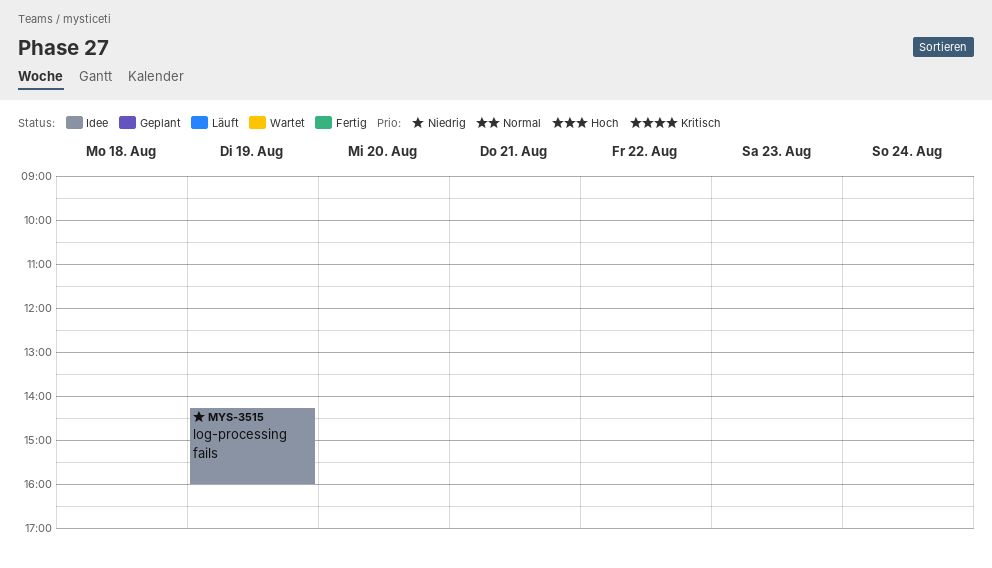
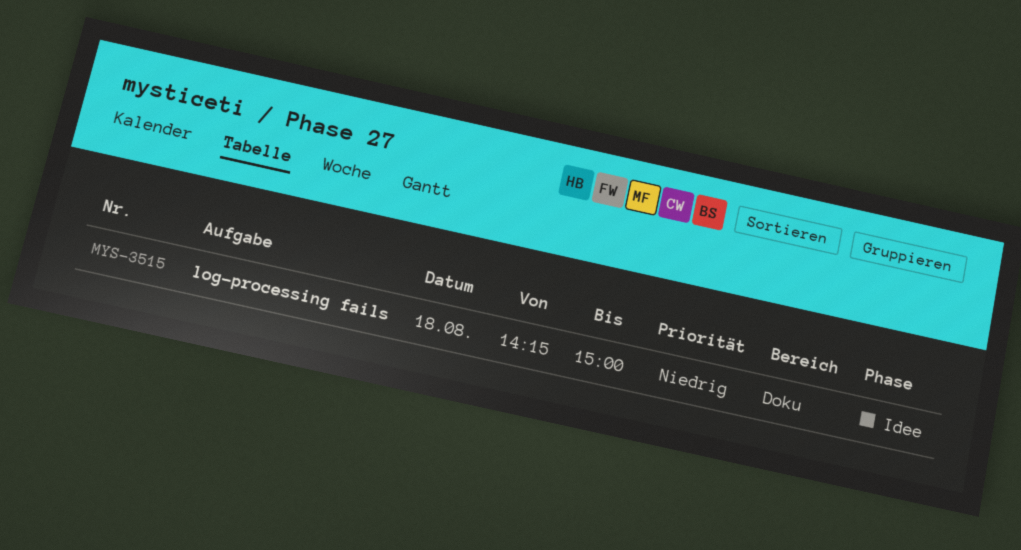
MYS-3515, day: Aug 19 -> Aug 18
MYS-3515, ends: 16:00 -> 15:00

